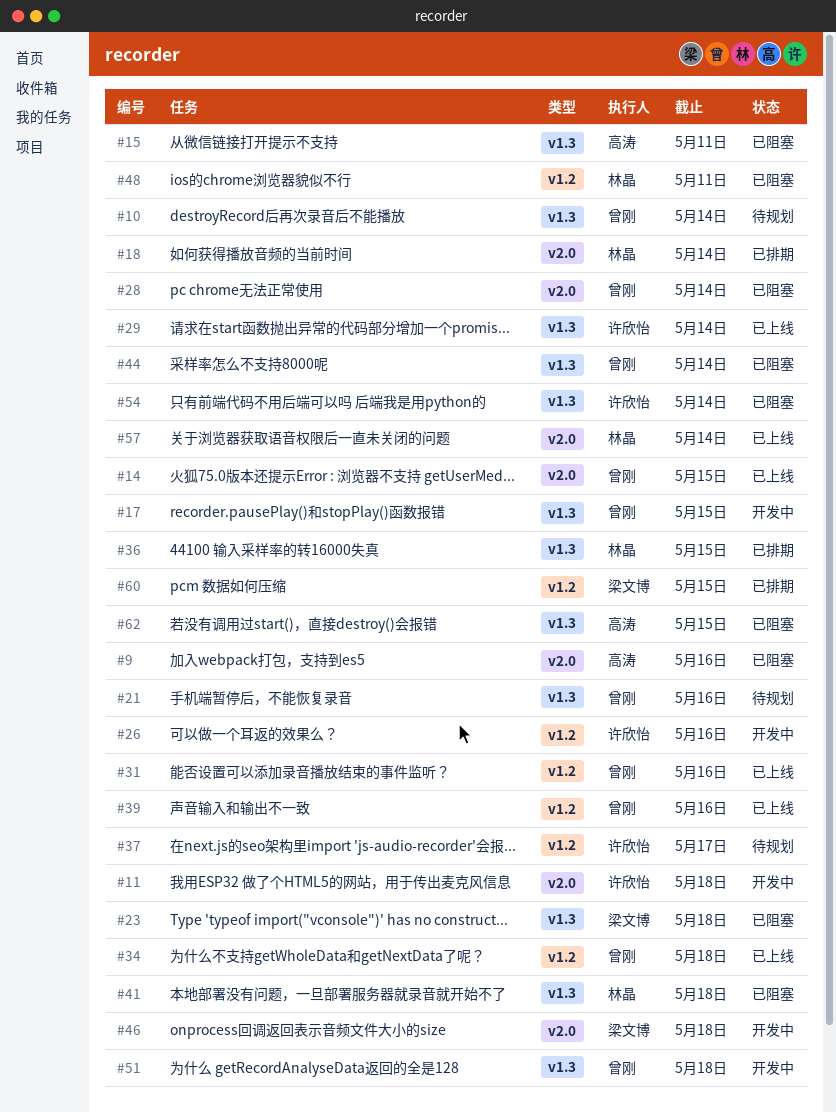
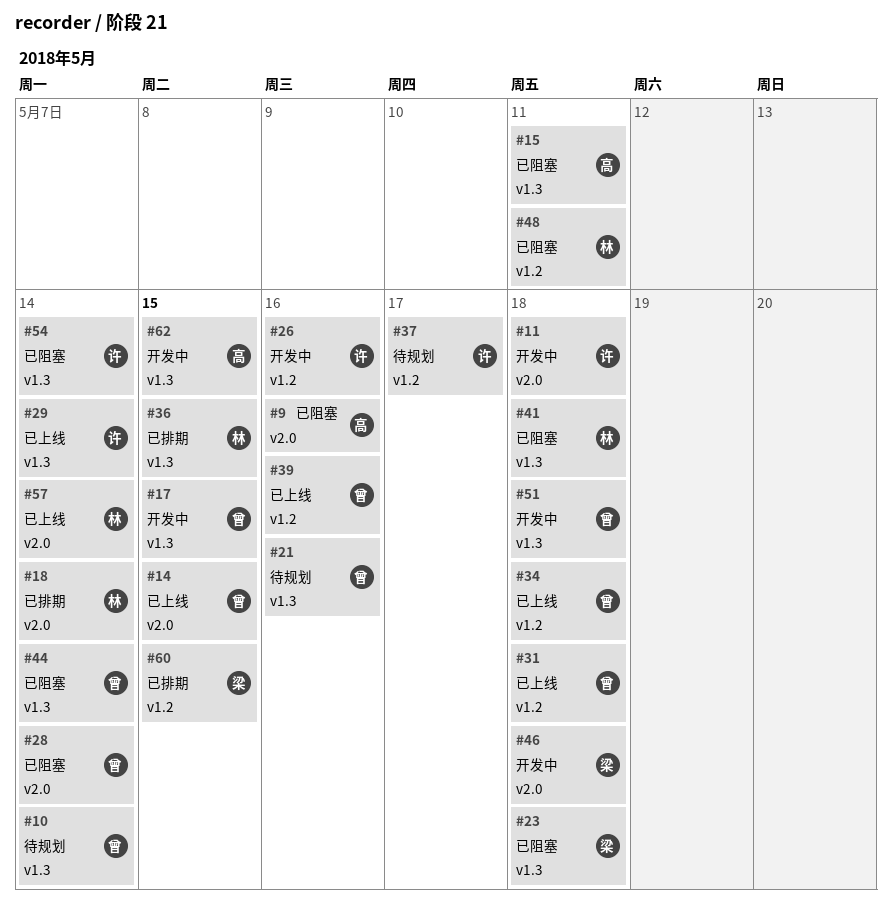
#31, due: May 16 -> May 18
#62, status: 已阻塞 -> 开发中

